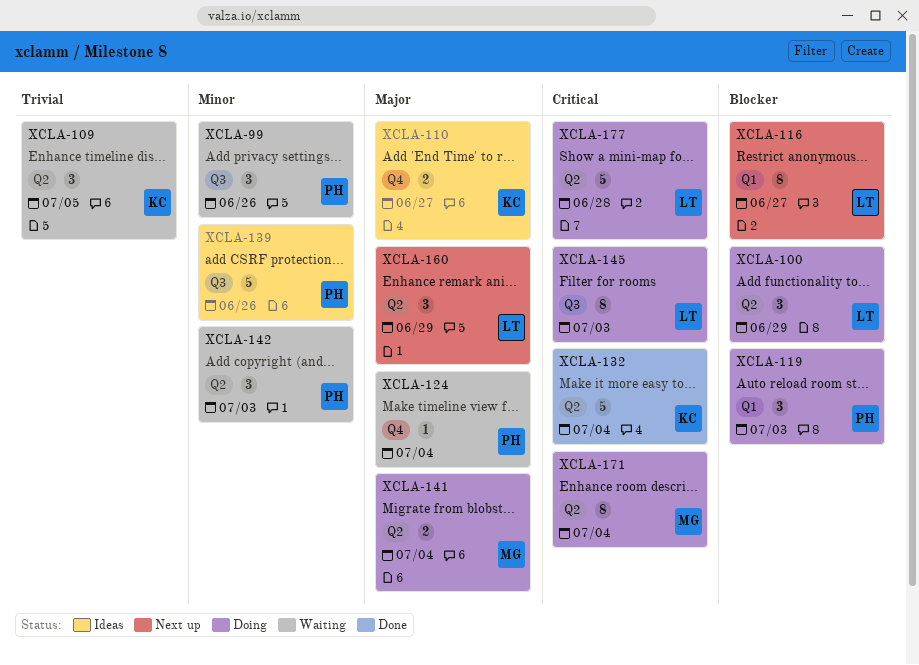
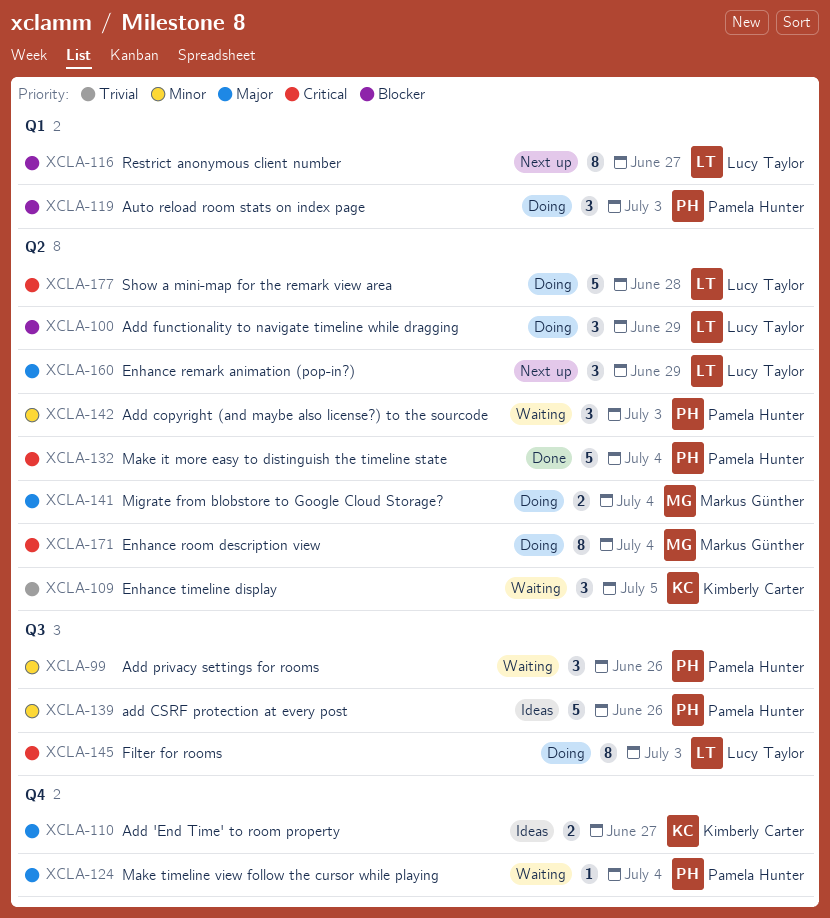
XCLA-132, owner: Kimberly Carter -> Pamela Hunter

